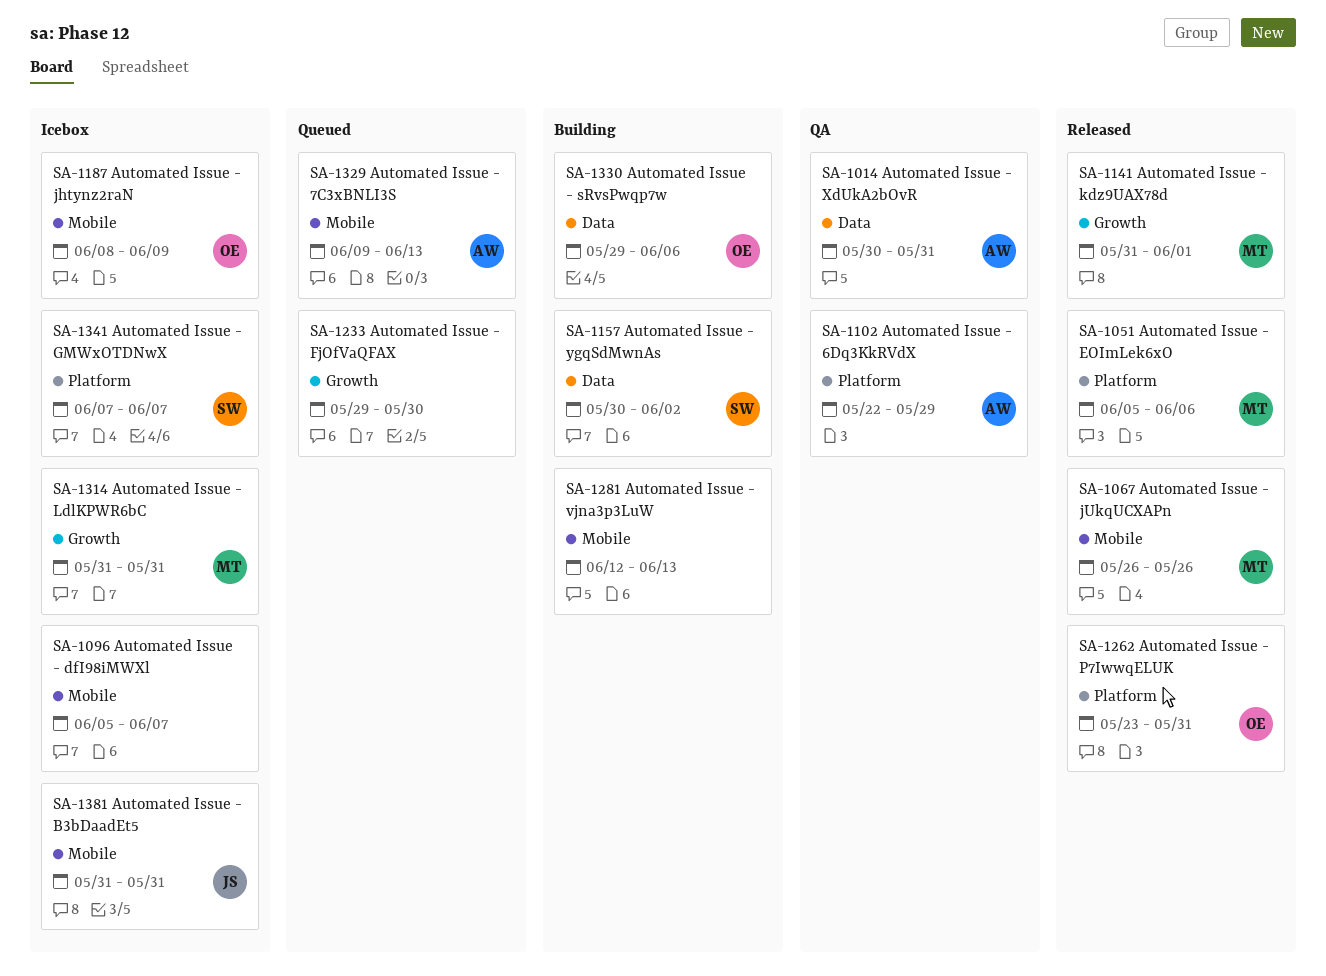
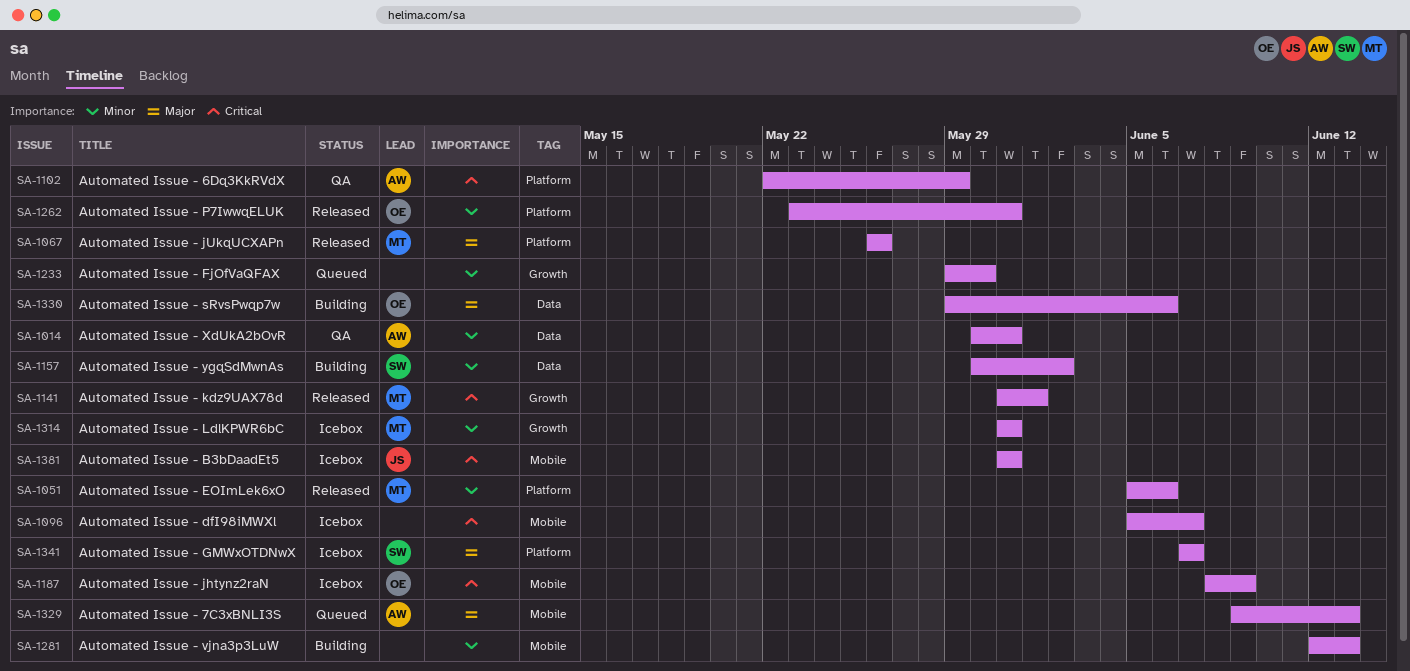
SA-1067, label: Mobile -> Platform

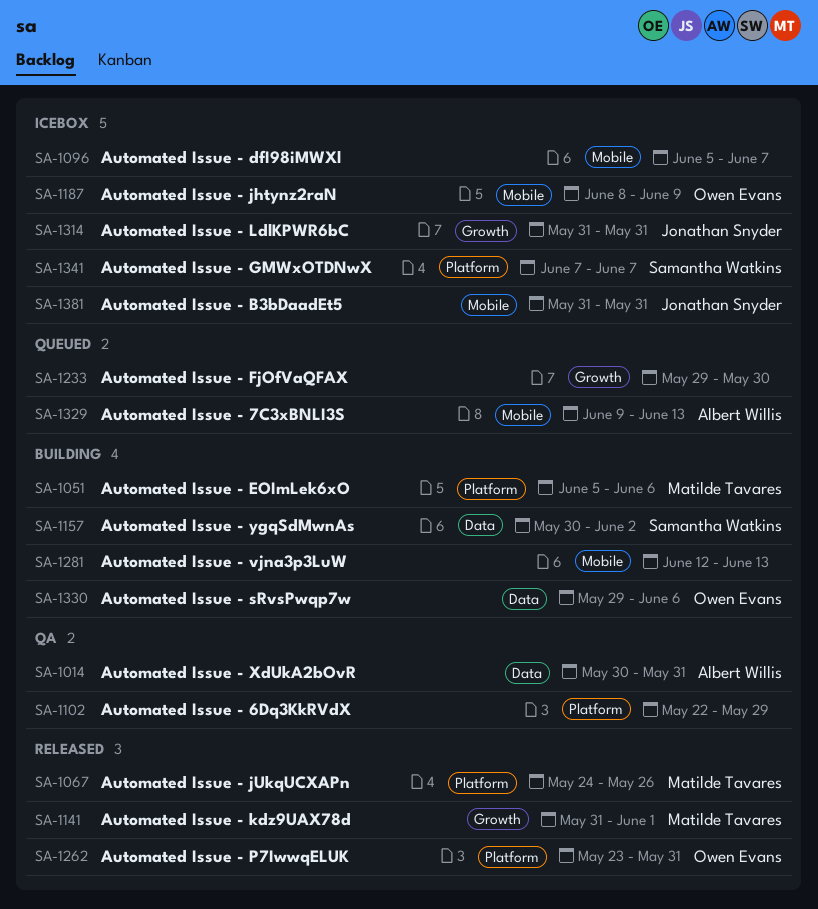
SA-1051, status: Released -> Building
SA-1067, start: May 26 -> May 24
SA-1102, owner: Albert Willis -> none
SA-1314, owner: Matilde Tavares -> Jonathan Snyder

